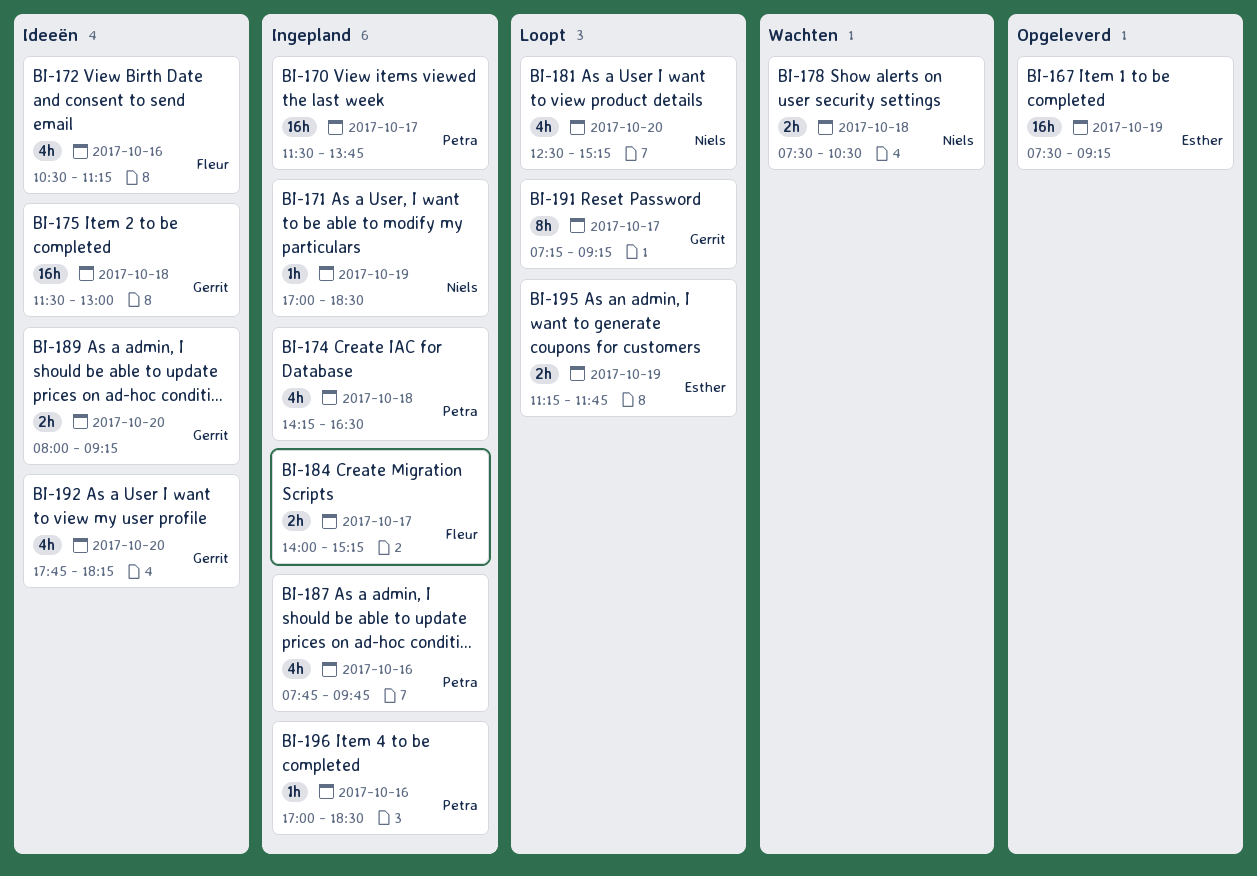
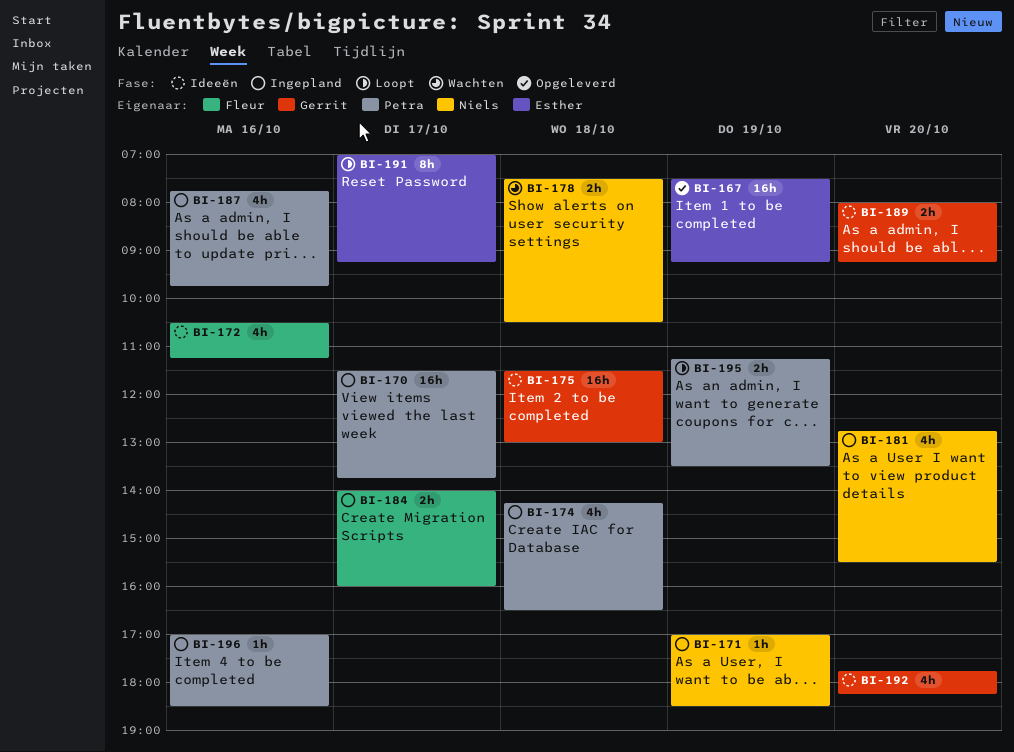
BI-181, status: Loopt -> Ingepland
BI-181, begins: 12:30 -> 12:45
BI-181, ends: 15:15 -> 15:30
BI-184, ends: 15:15 -> 16:00
BI-191, owner: Gerrit -> Esther
BI-191, begins: 07:15 -> 07:00
BI-195, owner: Esther -> Petra
BI-195, ends: 11:45 -> 13:30

